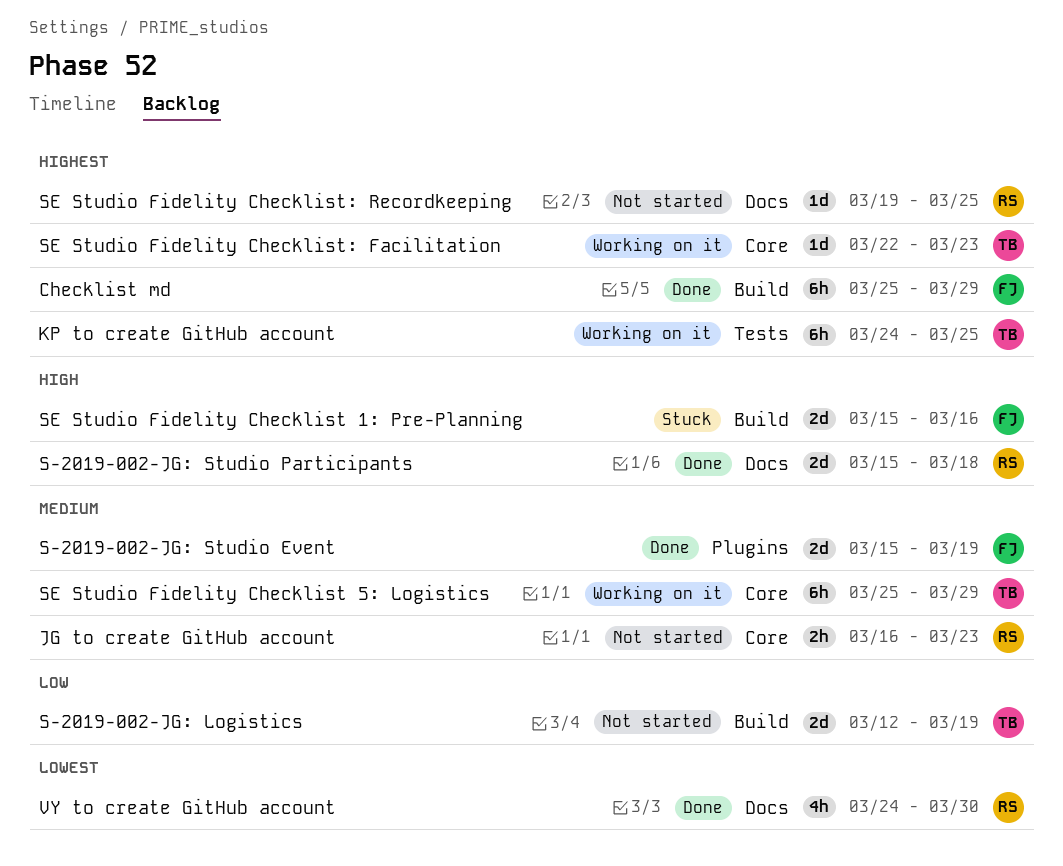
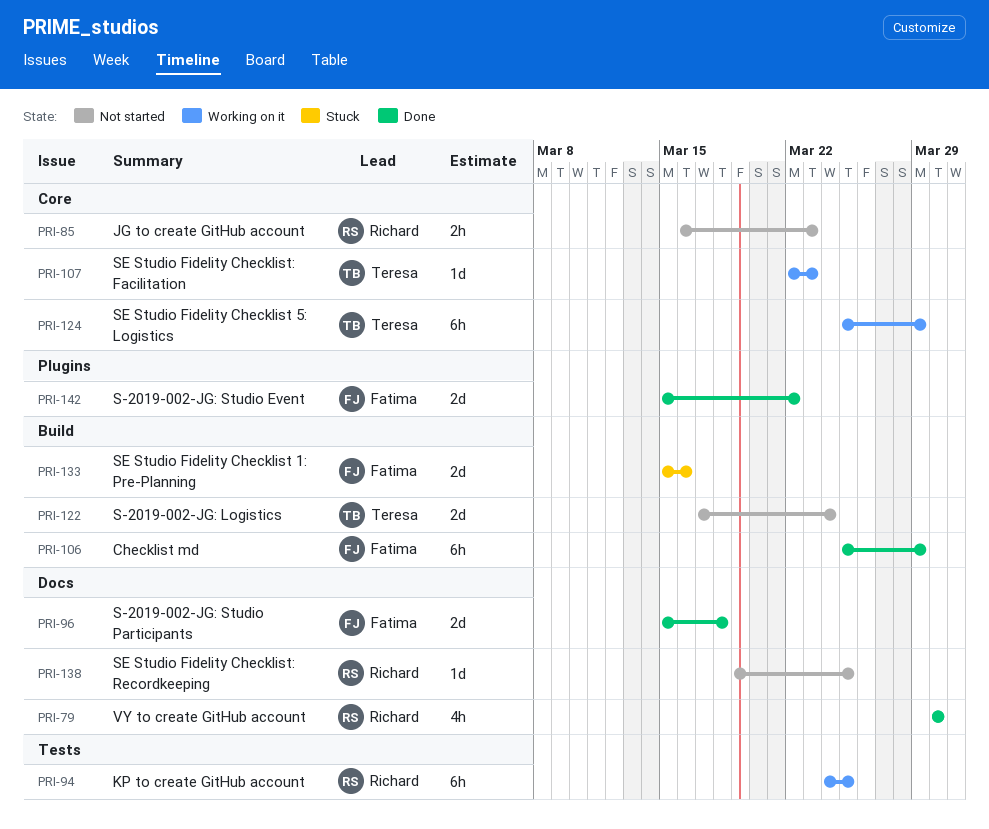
KP to create GitHub account, owner: Teresa -> Richard
S-2019-002-JG: Logistics, start: Mar 12 -> Mar 17
S-2019-002-JG: Logistics, due: Mar 19 -> Mar 24
S-2019-002-JG: Studio Event, due: Mar 19 -> Mar 22
S-2019-002-JG: Studio Participants, owner: Richard -> Fatima
VY to create GitHub account, start: Mar 24 -> Mar 30

